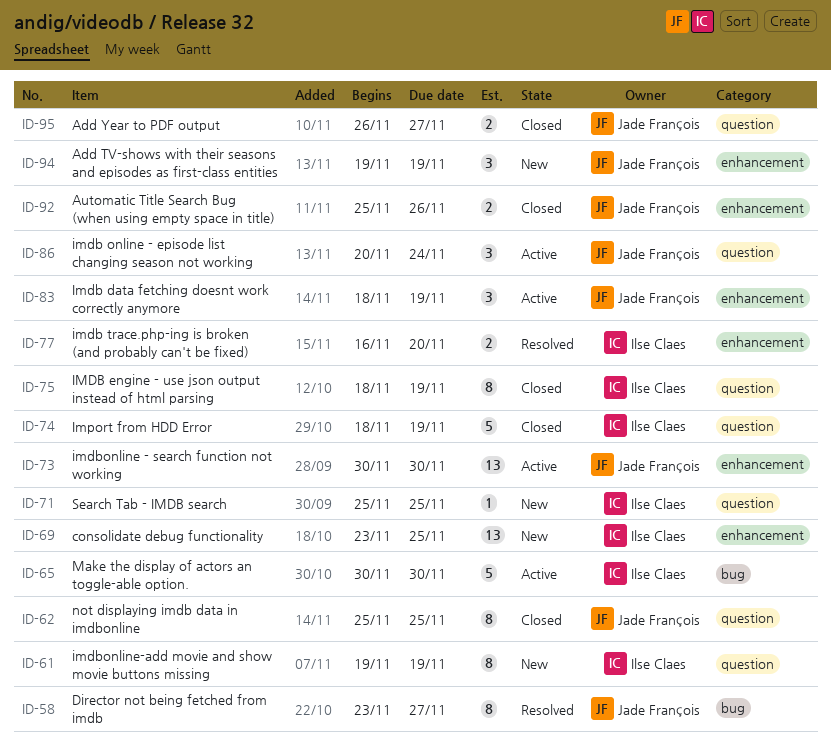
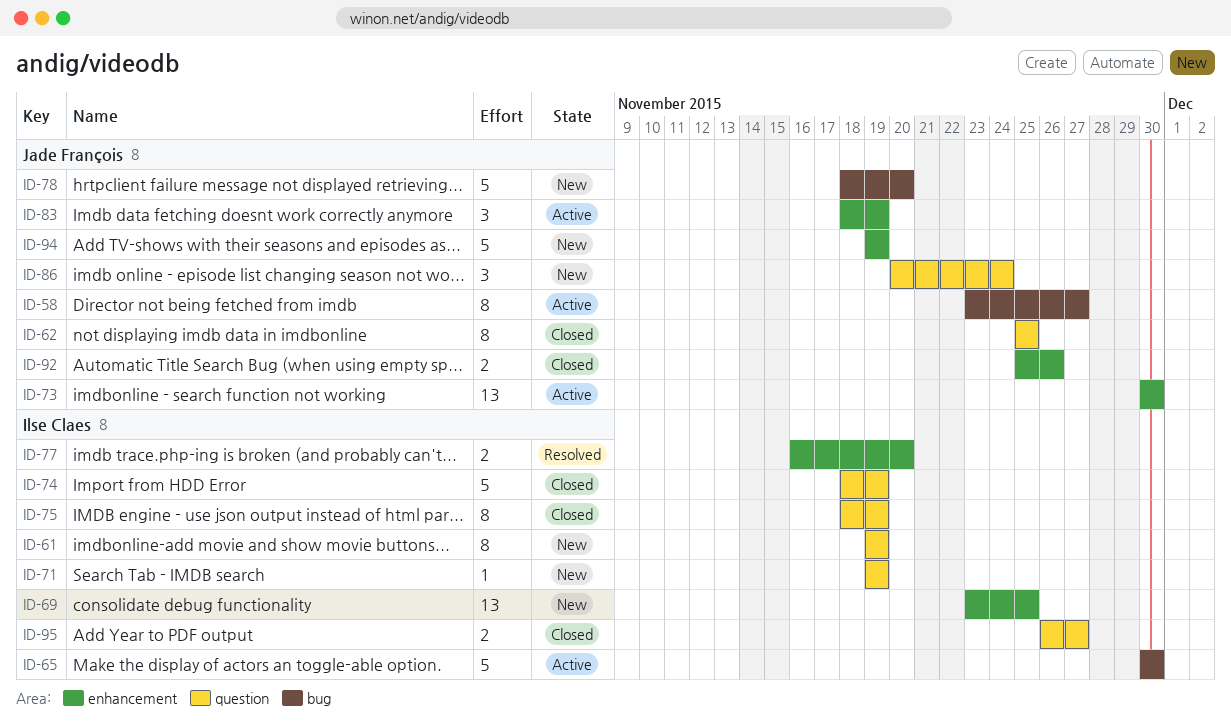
ID-58, status: Resolved -> Active
ID-71, start: Nov 25 -> Nov 19
ID-71, due: Nov 25 -> Nov 19
ID-78: none -> present
ID-86, status: Active -> New
ID-94, estimate: 3 -> 5
ID-95, owner: Jade François -> Ilse Claes

